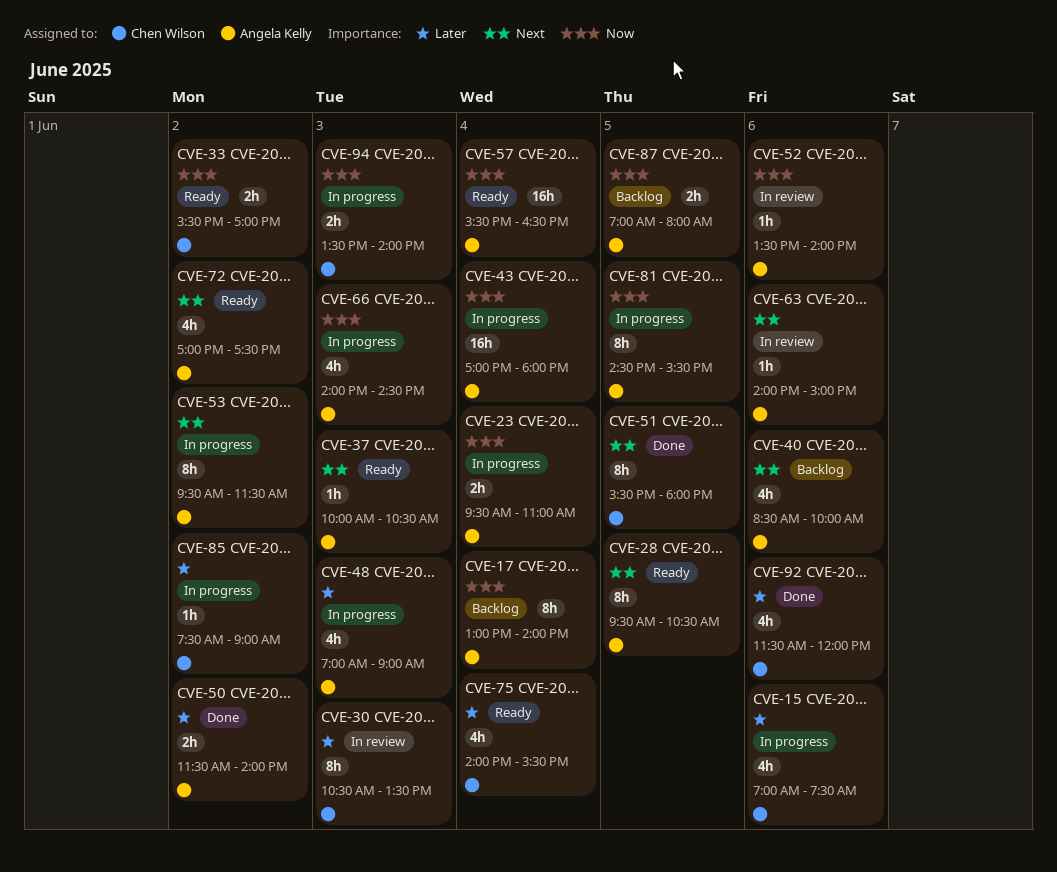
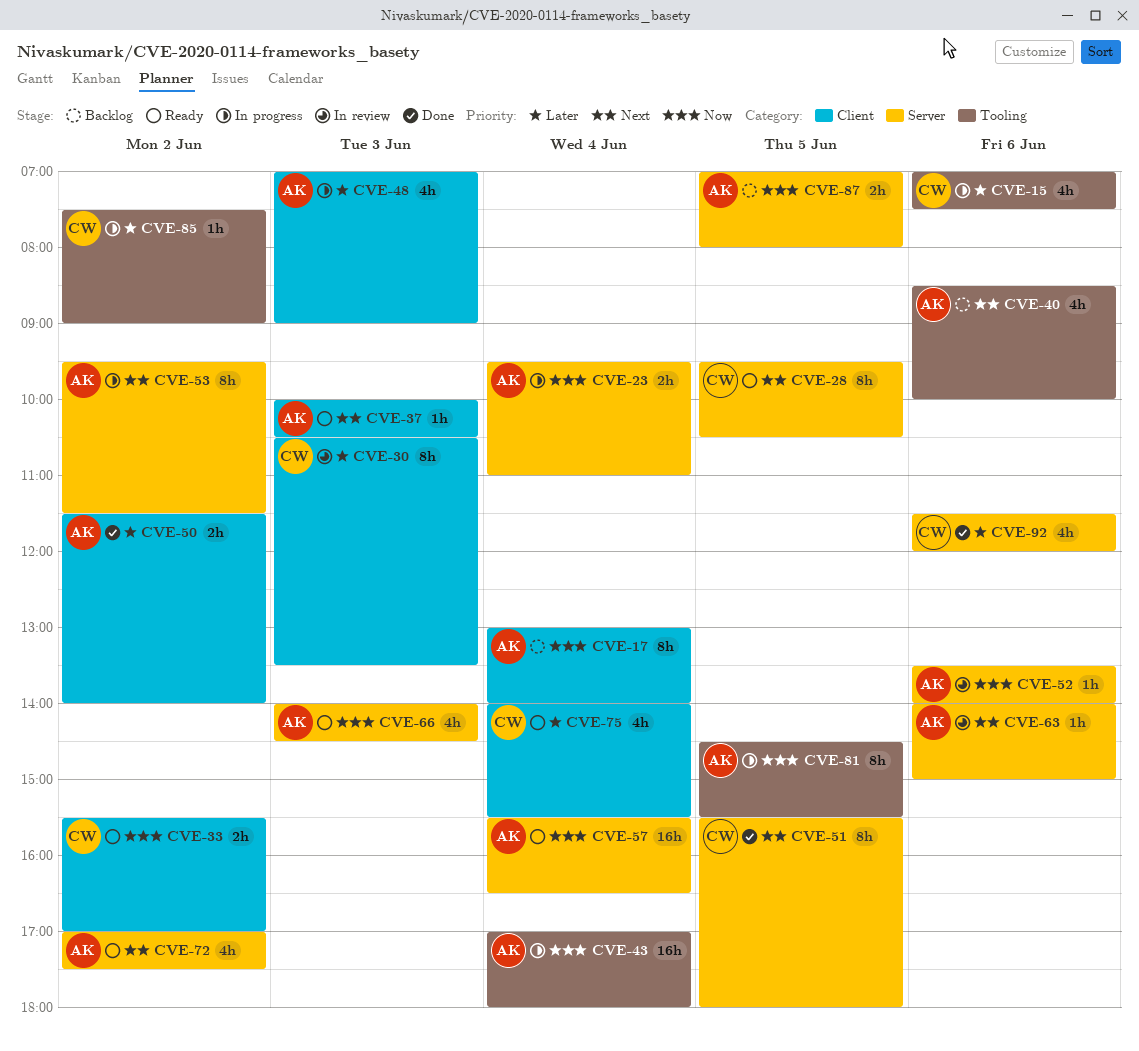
CVE-28, owner: Angela Kelly -> Chen Wilson
CVE-66, status: In progress -> Ready
CVE-94: present -> none

